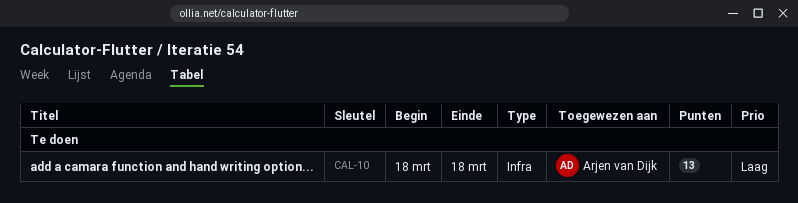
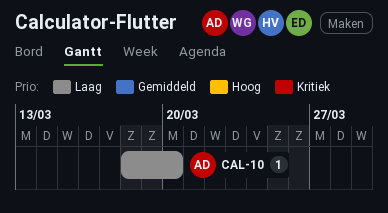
CAL-10, estimate: 13 -> 1
CAL-10, due: Mar 18 -> Mar 20

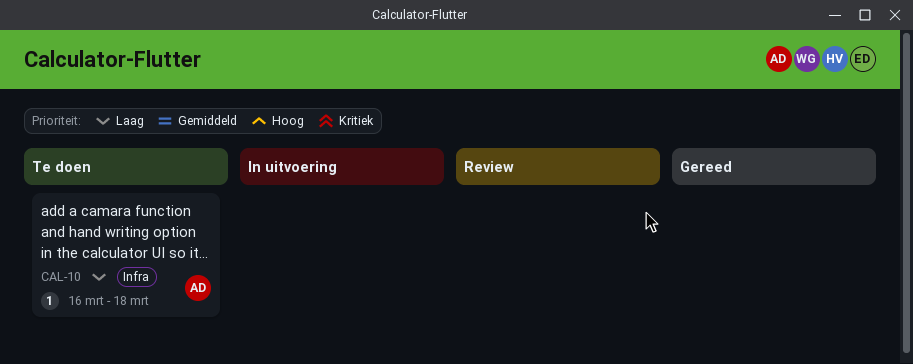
CAL-10, start: Mar 18 -> Mar 16
CAL-10, due: Mar 20 -> Mar 18

